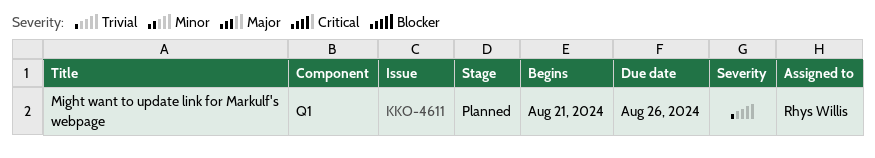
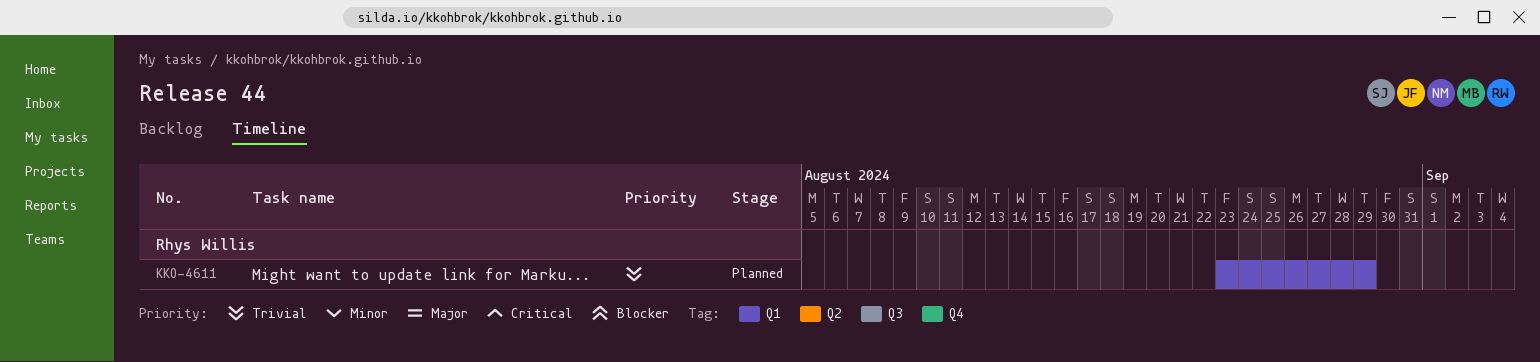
KKO-4611, start: Aug 21 -> Aug 23
KKO-4611, due: Aug 26 -> Aug 29

